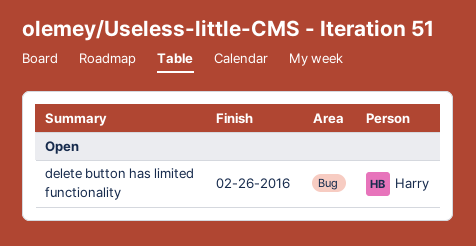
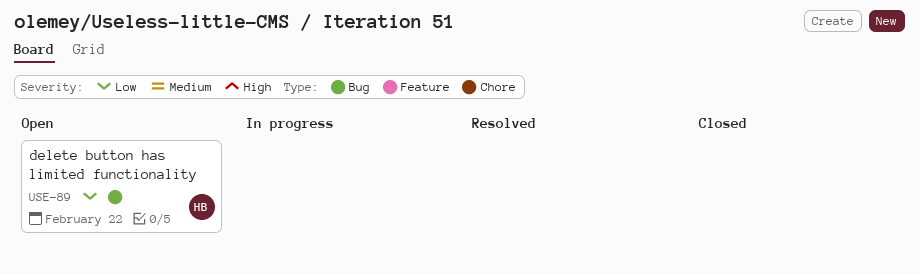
delete button has limited functionality, due: Feb 26 -> Feb 22

